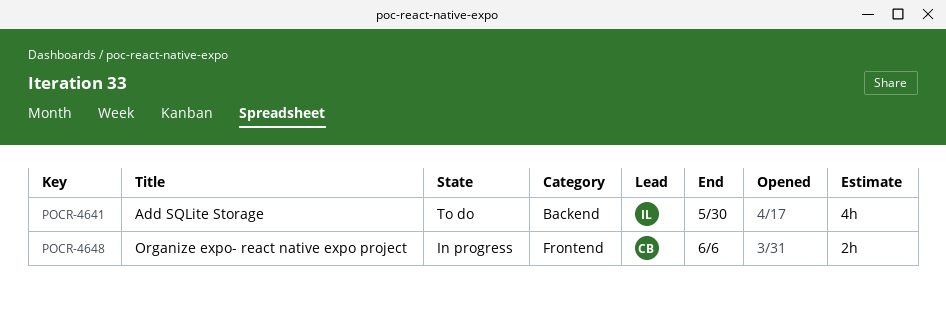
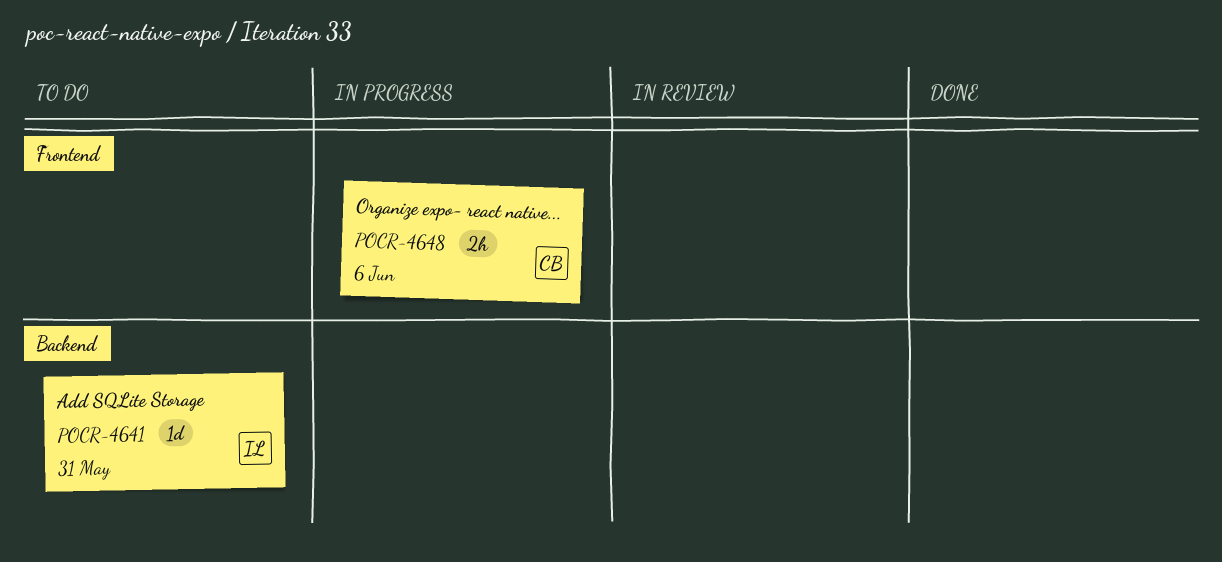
POCR-4641, estimate: 4h -> 1d
POCR-4641, due: May 30 -> May 31

